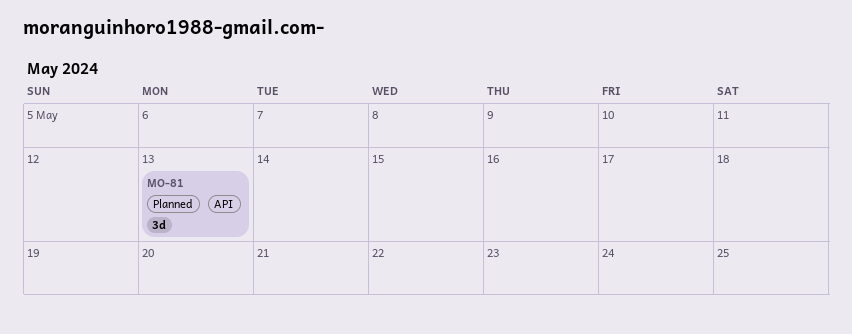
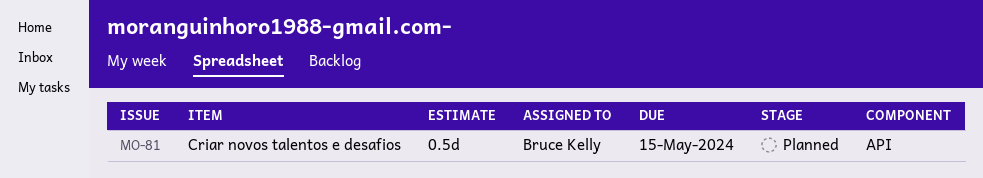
MO-81, estimate: 3d -> 0.5d
MO-81, due: May 13 -> May 15

